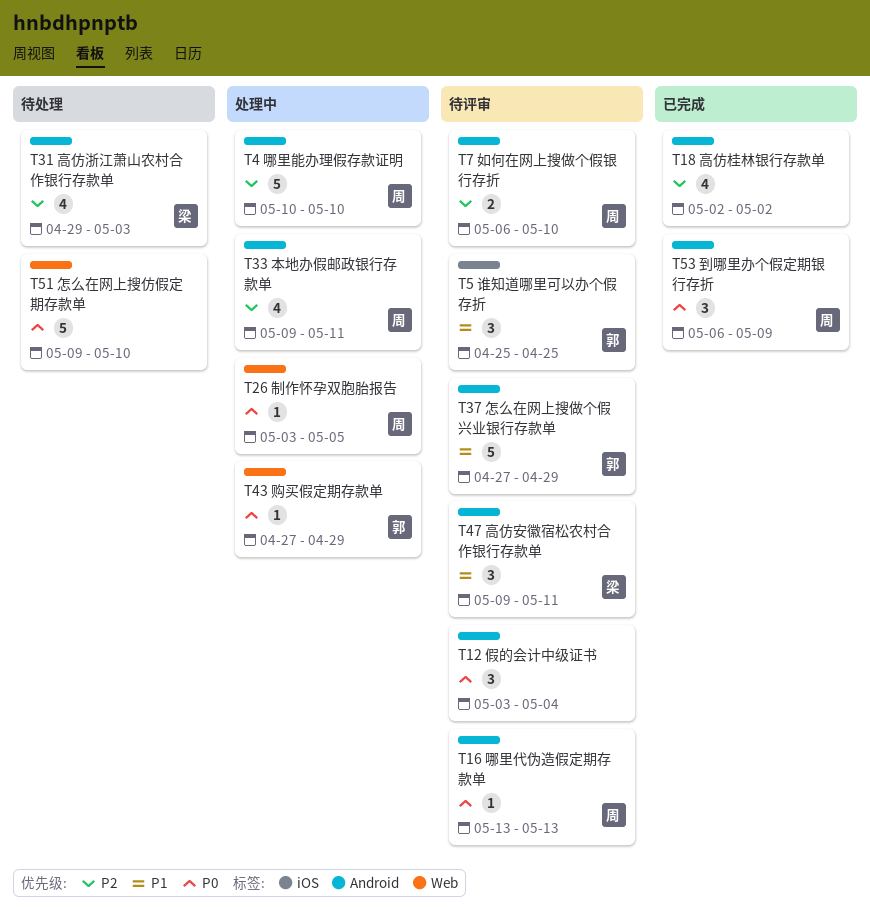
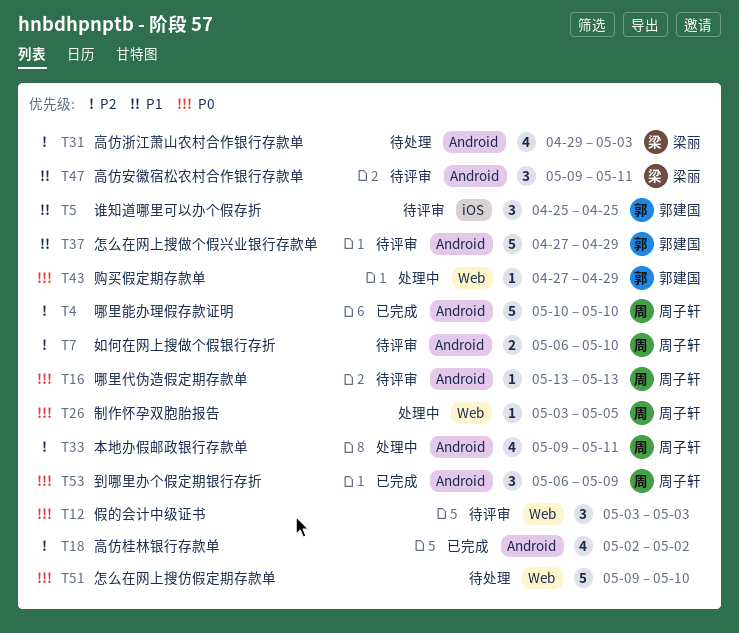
T4, status: 处理中 -> 已完成
T12, label: Android -> Web
T12, due: May 4 -> May 3

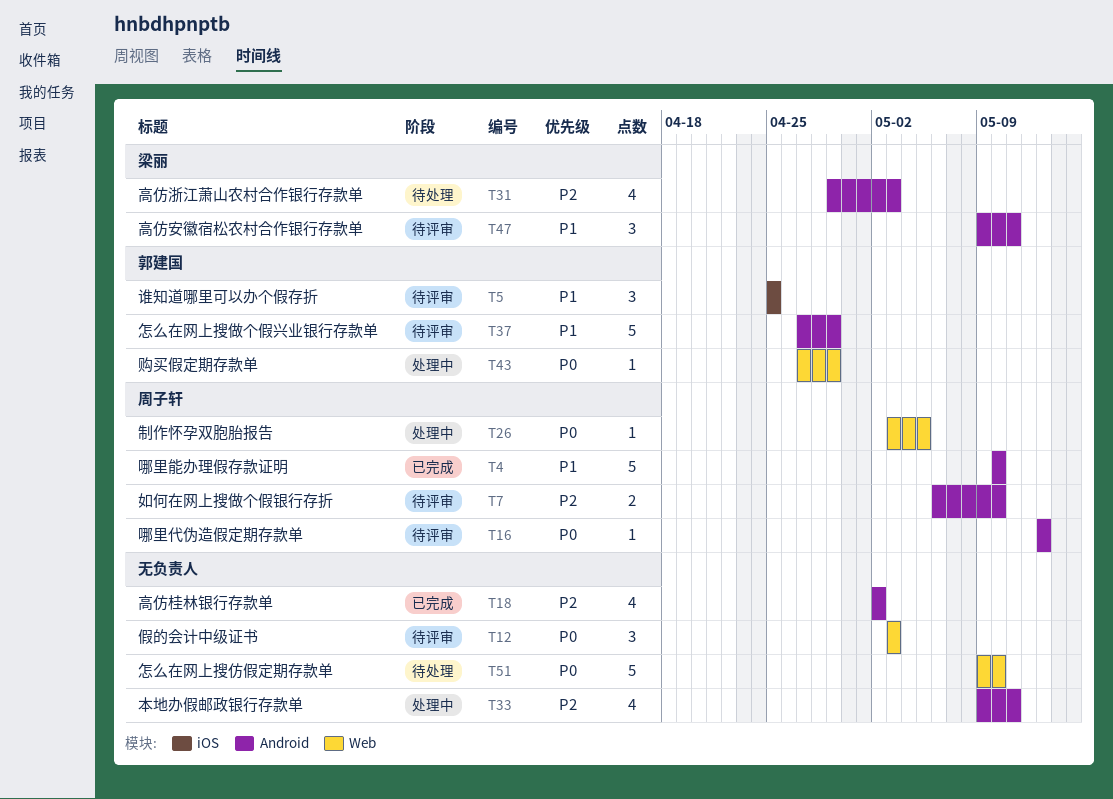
T4, priority: P2 -> P1
T33, owner: 周子轩 -> none
T53: present -> none

